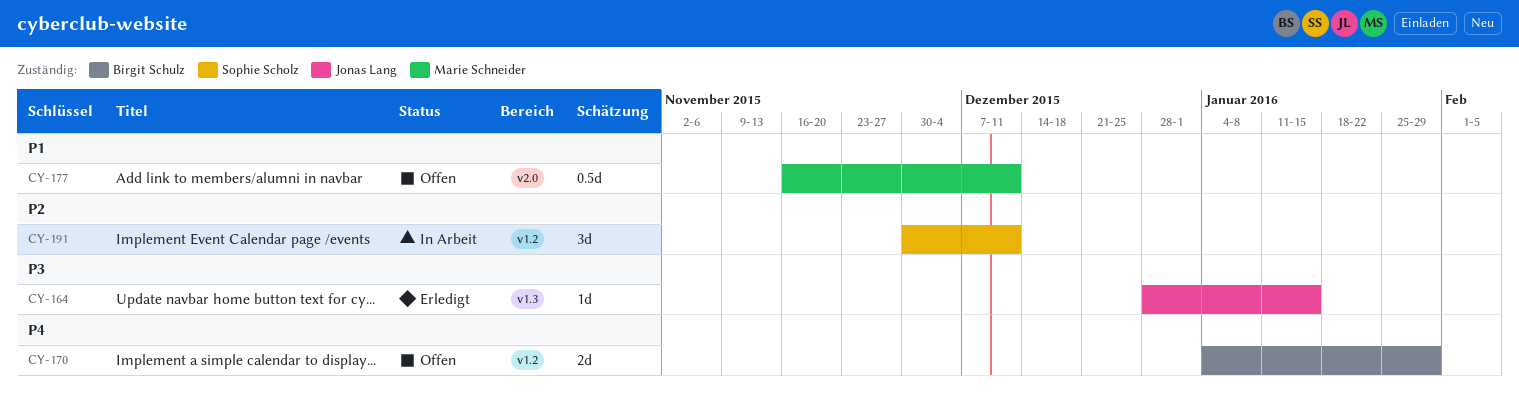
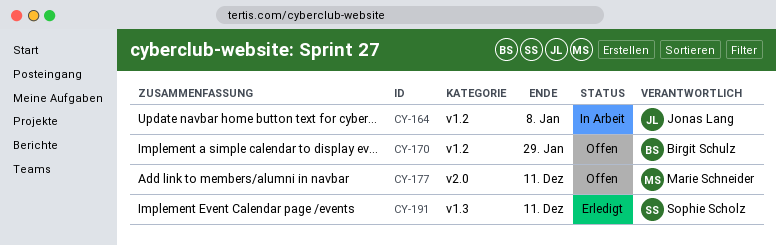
CY-164, status: Erledigt -> In Arbeit
CY-164, label: v1.3 -> v1.2
CY-164, due: Jan 15 -> Jan 8
CY-191, status: In Arbeit -> Erledigt
CY-191, label: v1.2 -> v1.3

